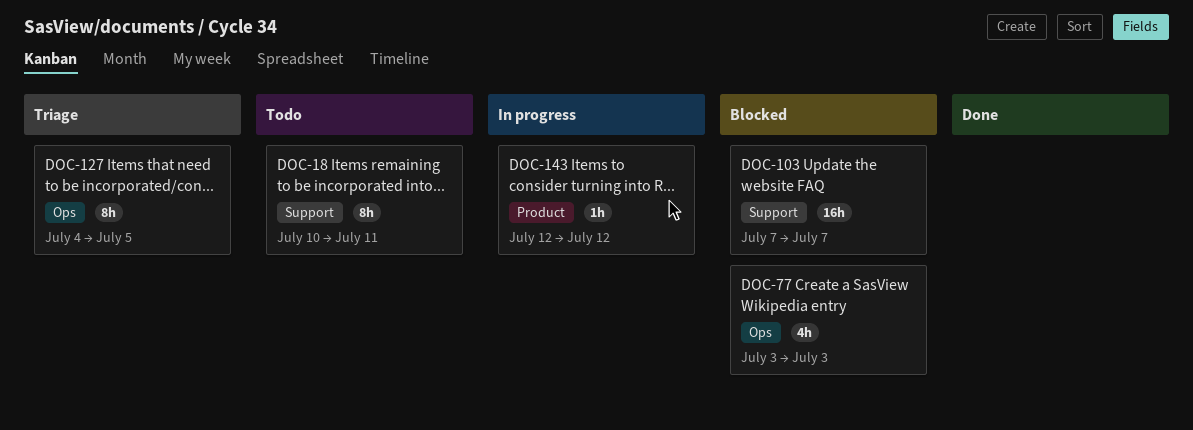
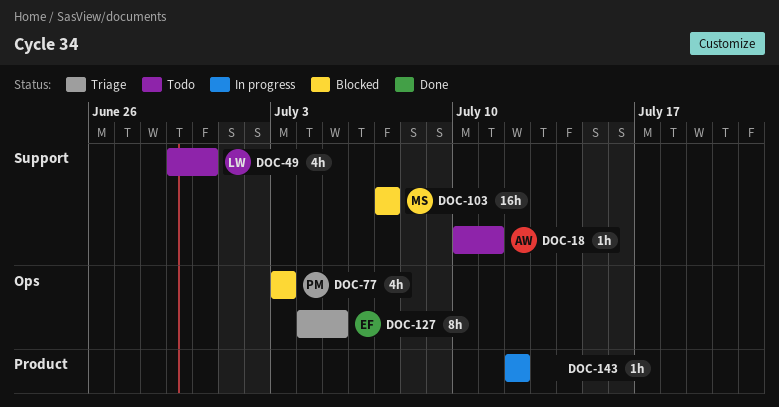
DOC-18, estimate: 8h -> 1h
DOC-49: none -> present

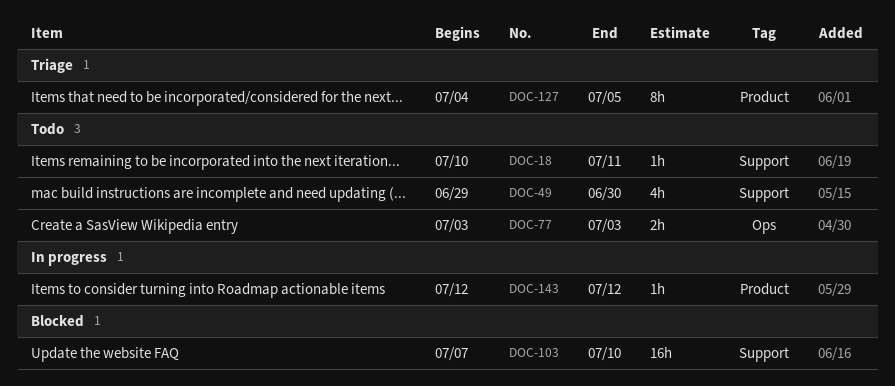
DOC-77, status: Blocked -> Todo
DOC-77, estimate: 4h -> 2h
DOC-103, due: Jul 7 -> Jul 10
DOC-127, label: Ops -> Product

